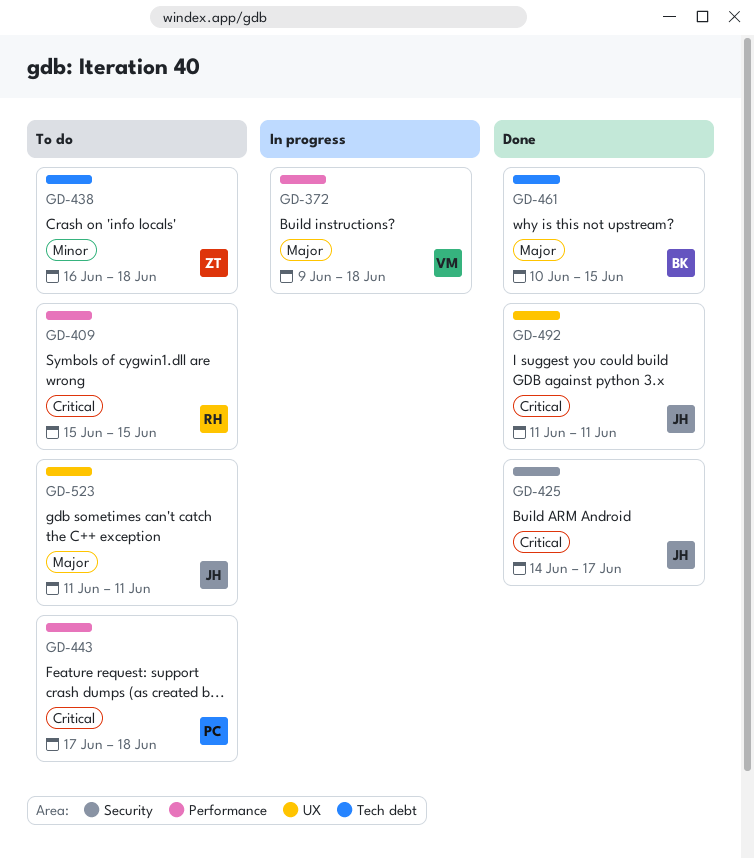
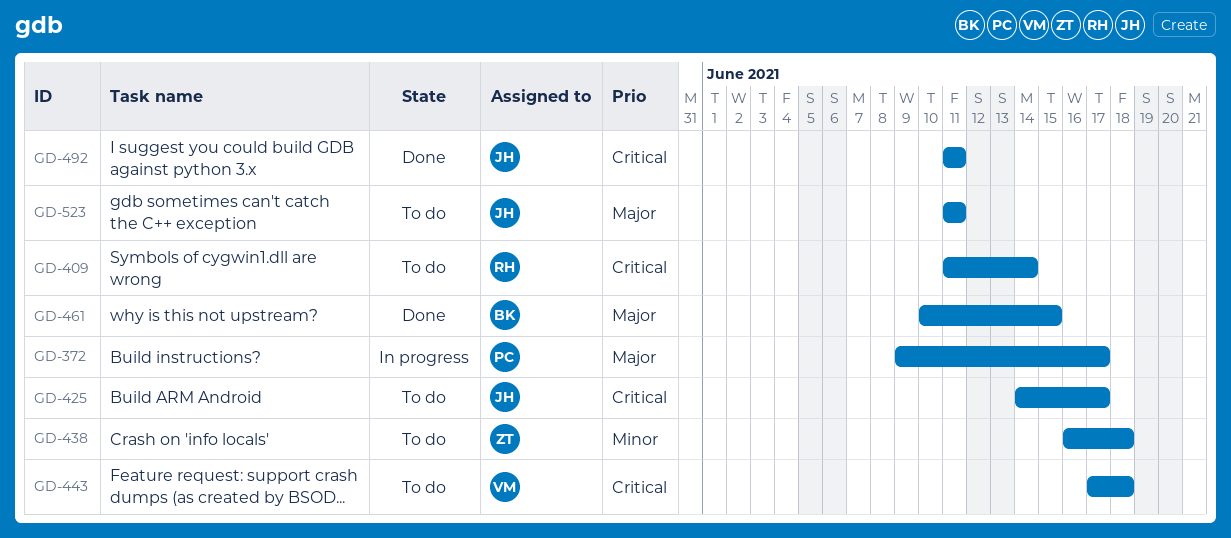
GD-372, owner: VM -> PC
GD-372, due: Jun 18 -> Jun 17
GD-409, start: Jun 15 -> Jun 11
GD-409, due: Jun 15 -> Jun 14
GD-425, status: Done -> To do
GD-443, owner: PC -> VM

